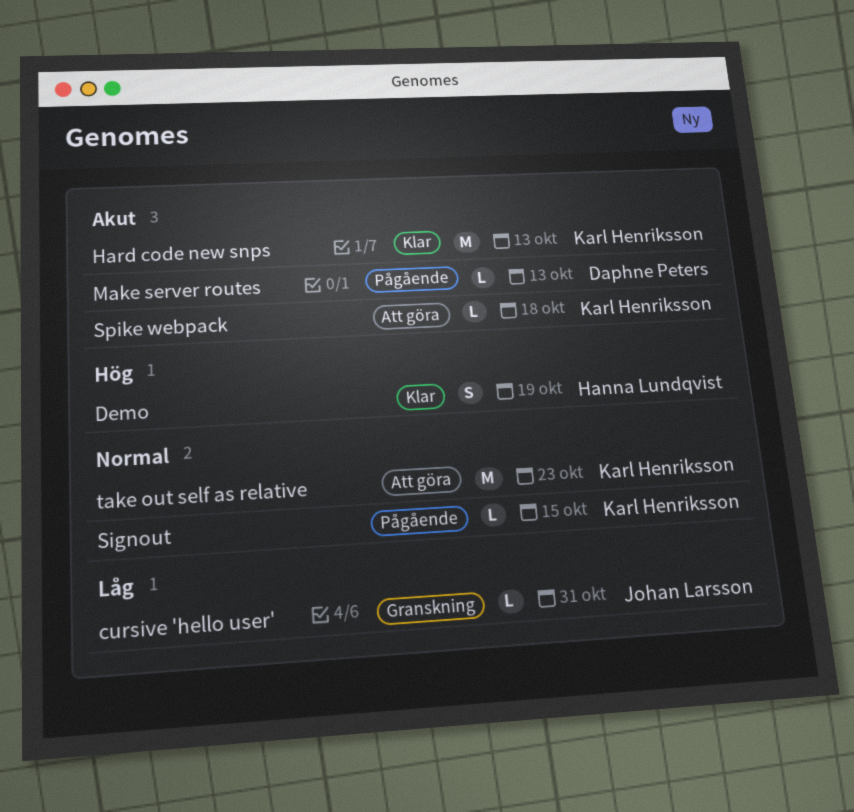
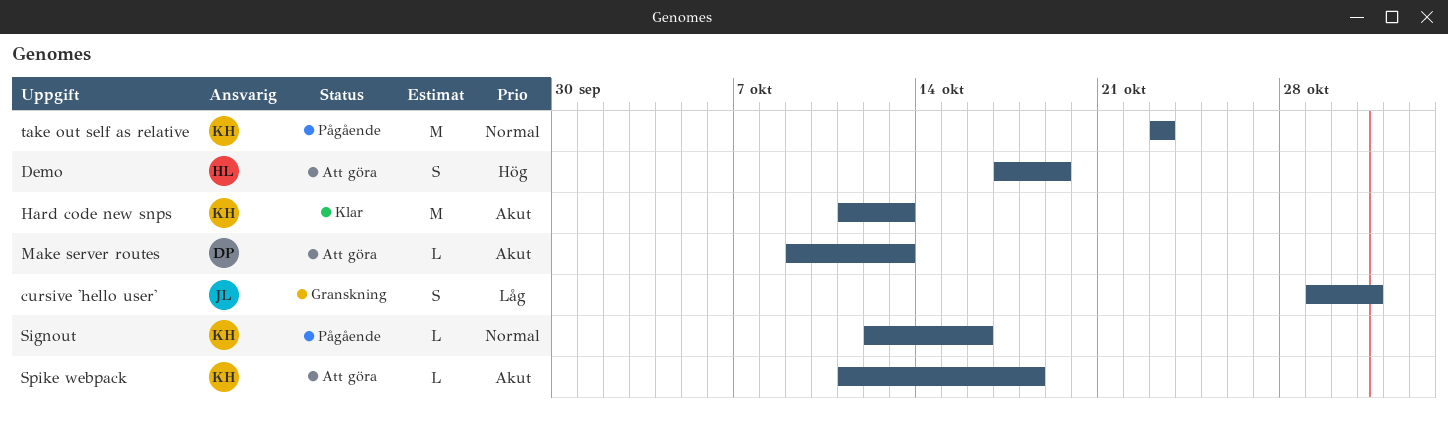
cursive 'hello user', estimate: L -> S
Demo, status: Klar -> Att göra
Make server routes, status: Pågående -> Att göra
Signout, due: Oct 15 -> Oct 16
take out self as relative, status: Att göra -> Pågående

